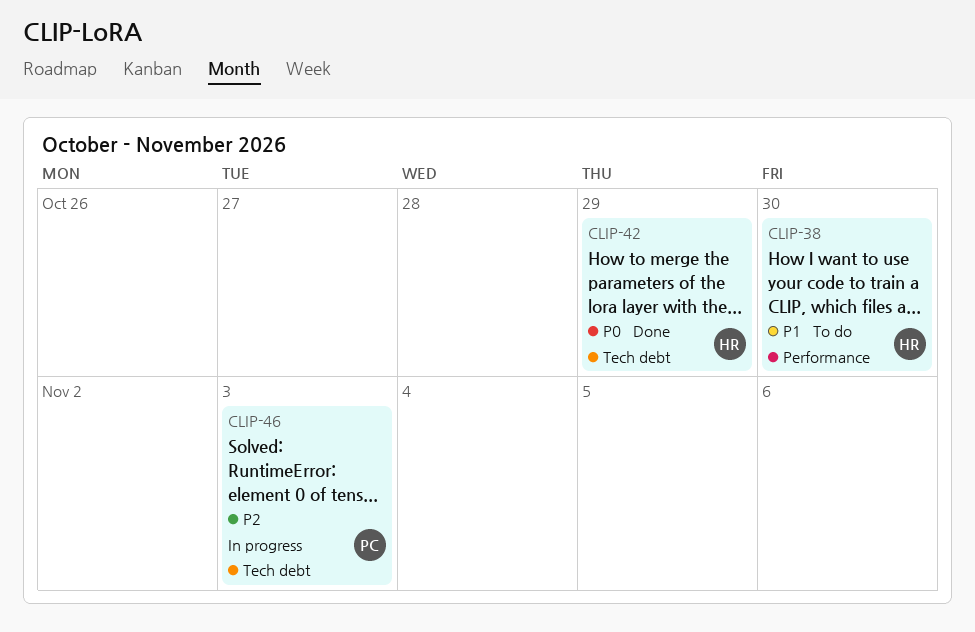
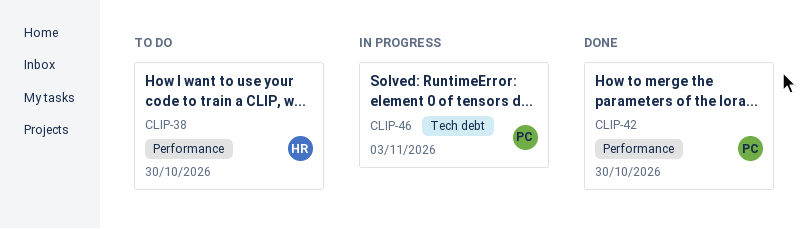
CLIP-42, owner: HR -> PC
CLIP-42, label: Tech debt -> Performance
CLIP-42, due: Oct 29 -> Oct 30

